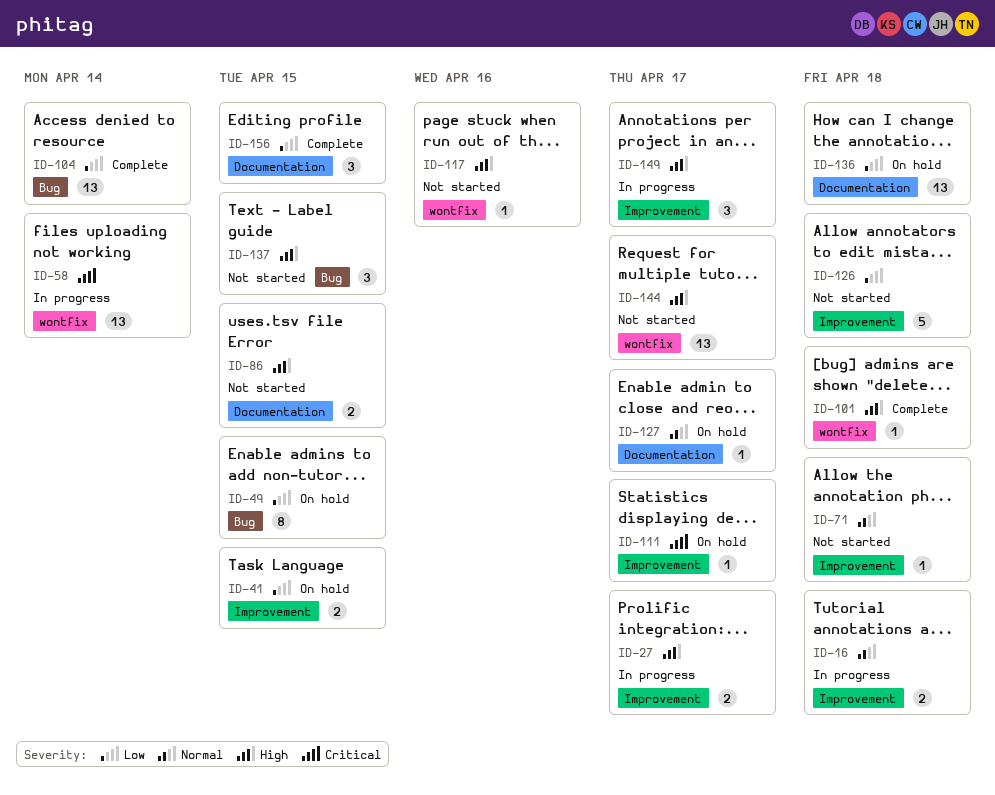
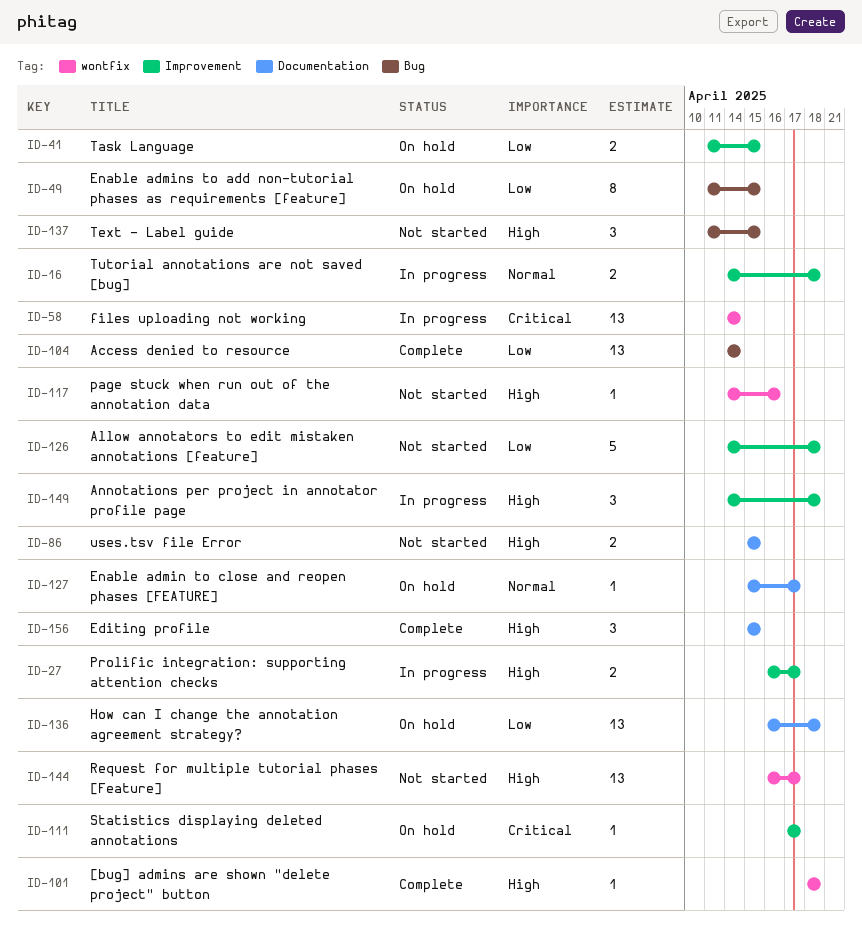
ID-71: present -> none
ID-149, due: Apr 17 -> Apr 18
ID-156, priority: Low -> High

